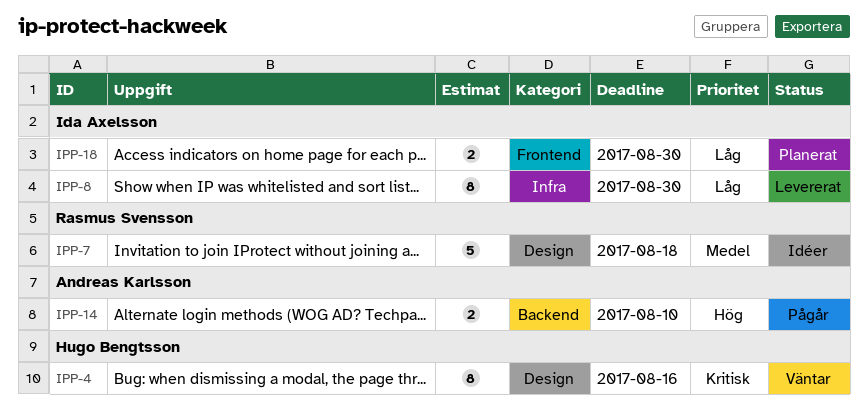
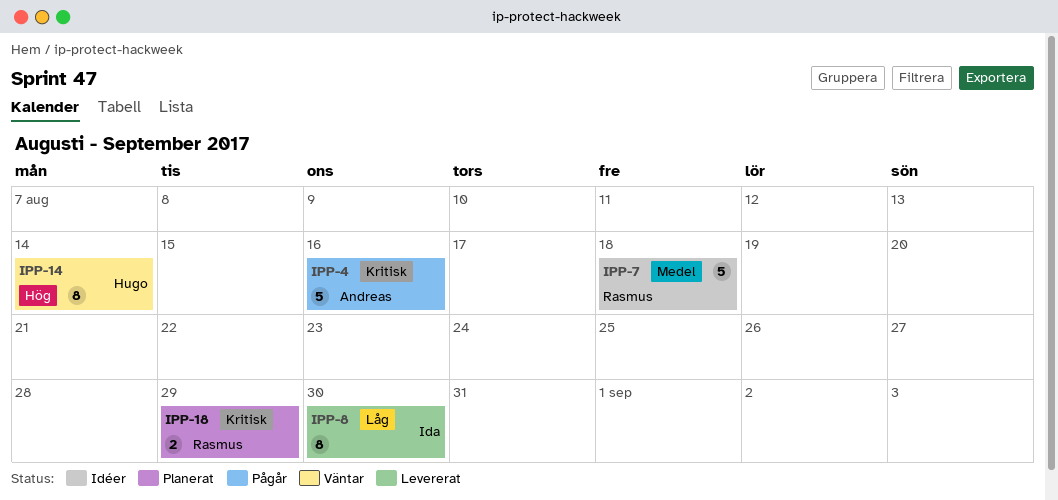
IPP-4, status: Väntar -> Pågår
IPP-4, owner: Hugo Bengtsson -> Andreas Karlsson
IPP-4, estimate: 8 -> 5
IPP-14, status: Pågår -> Väntar
IPP-14, owner: Andreas Karlsson -> Hugo Bengtsson
IPP-14, estimate: 2 -> 8
IPP-14, due: Aug 10 -> Aug 14
IPP-18, owner: Ida Axelsson -> Rasmus Svensson
IPP-18, priority: Låg -> Kritisk
IPP-18, due: Aug 30 -> Aug 29

